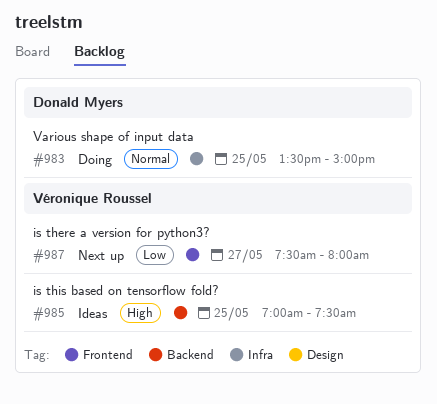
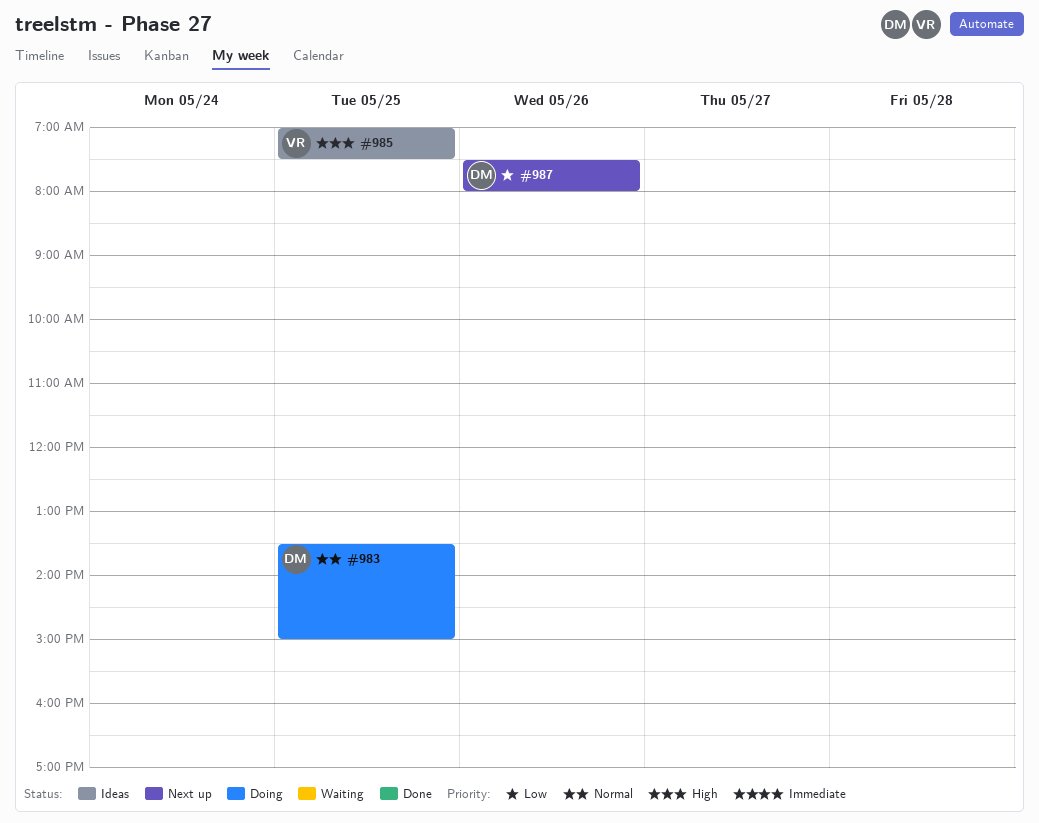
#987, owner: Véronique Roussel -> Donald Myers
#987, day: May 27 -> May 26

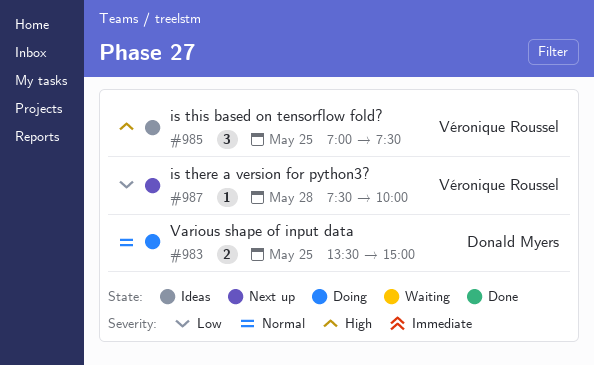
#987, owner: Donald Myers -> Véronique Roussel
#987, day: May 26 -> May 28
#987, ends: 08:00 -> 10:00

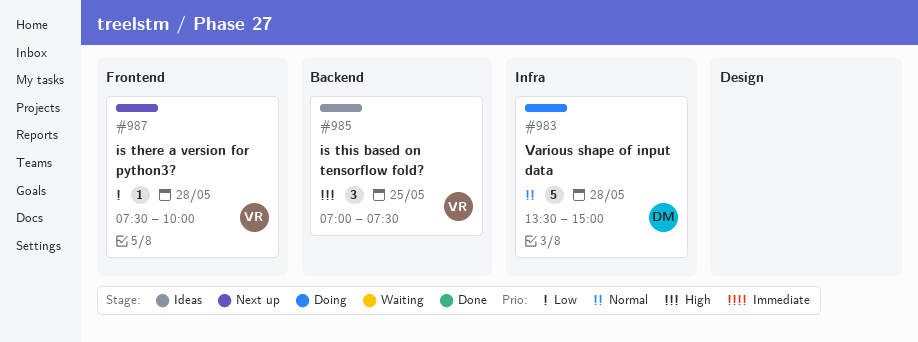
#983, estimate: 2 -> 5
#983, day: May 25 -> May 28

